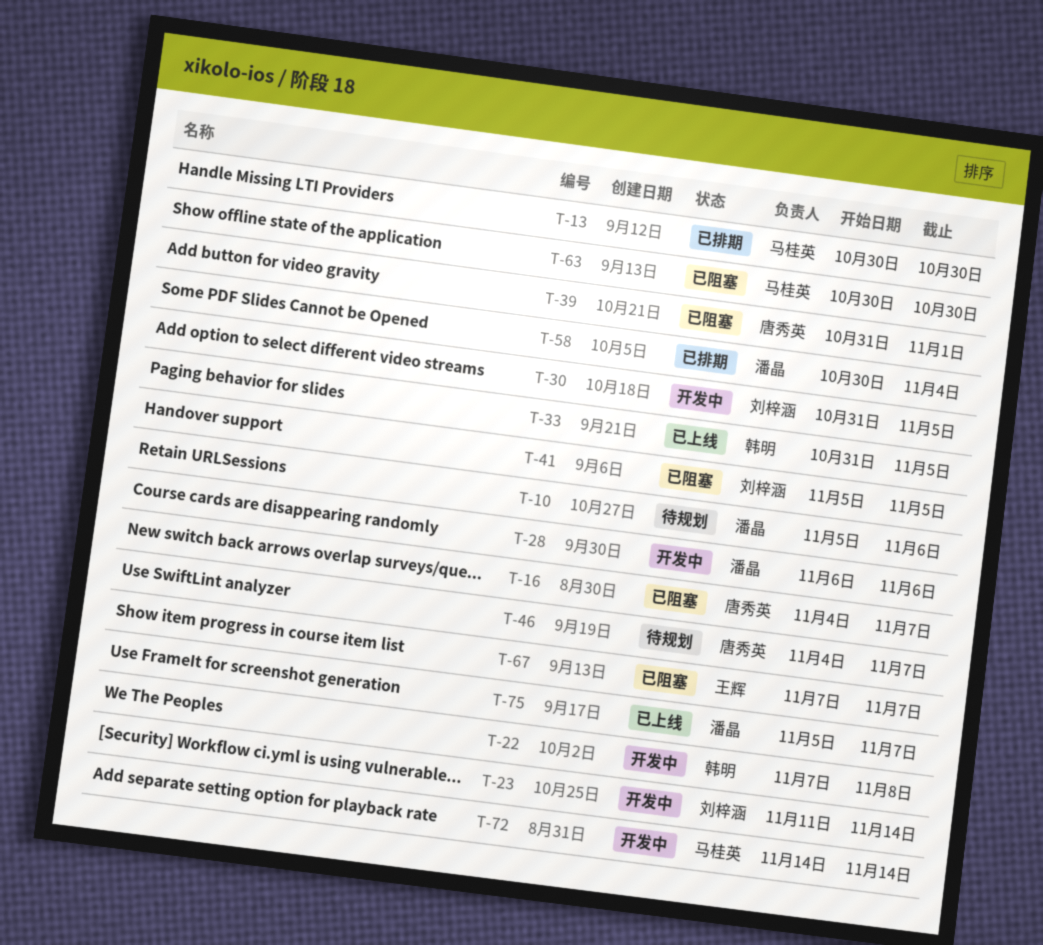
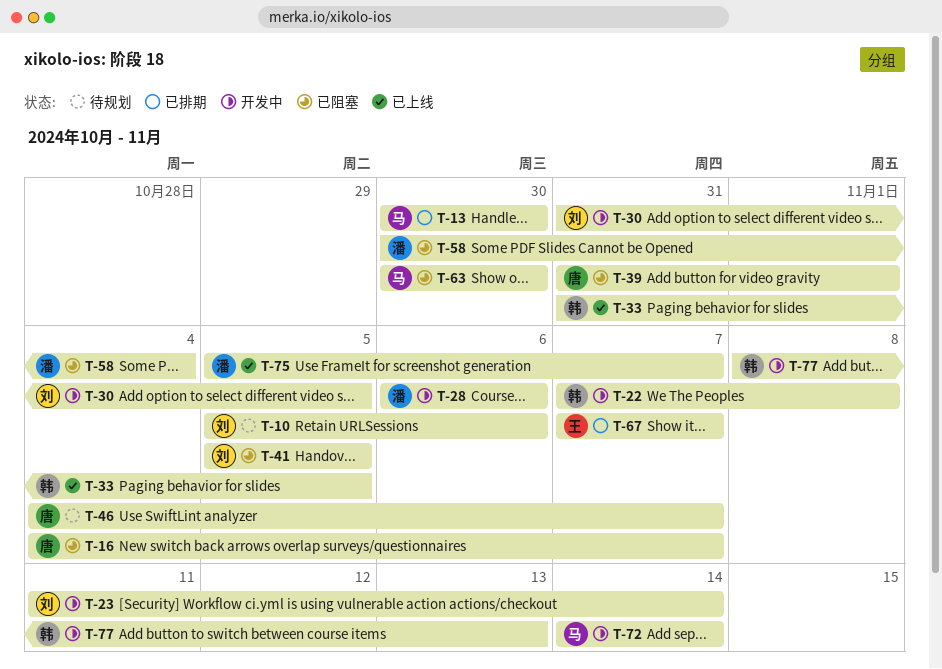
T-10, owner: 潘晶 -> 刘梓涵
T-58, status: 已排期 -> 已阻塞
T-67, status: 已阻塞 -> 已排期
T-77: none -> present

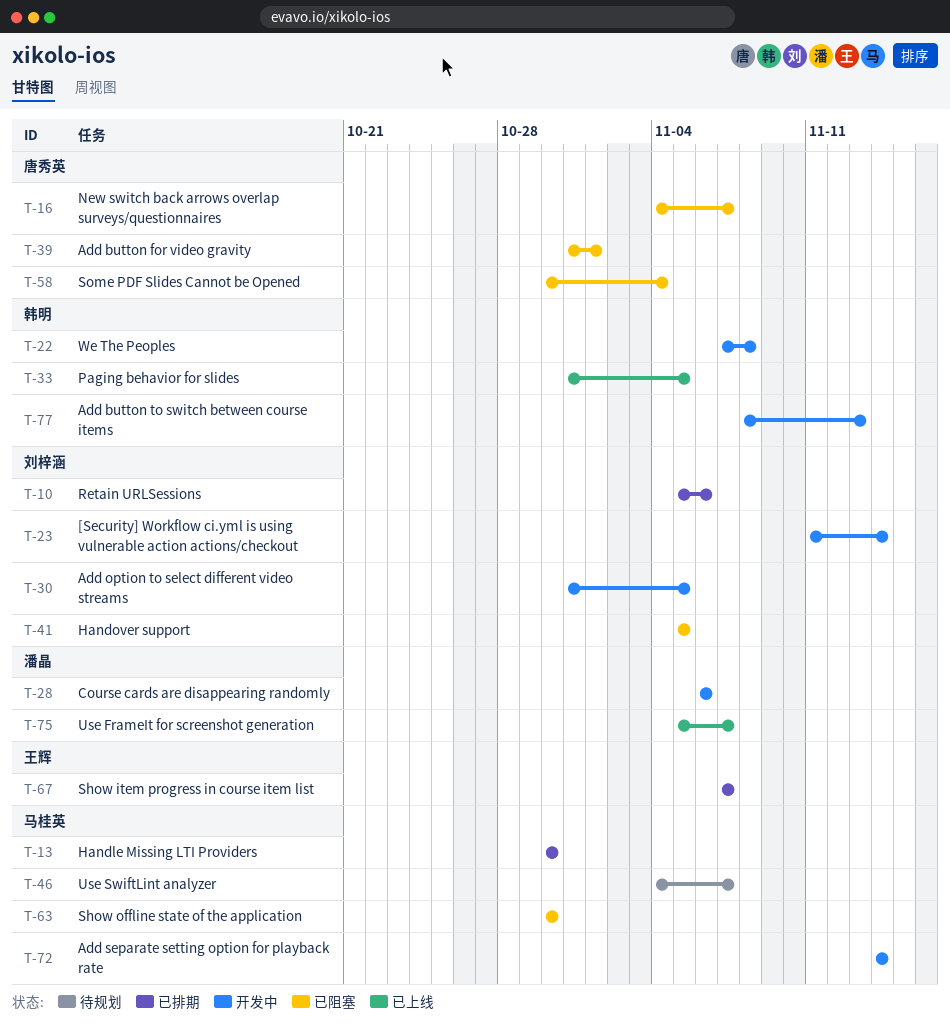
T-10, status: 待规划 -> 已排期
T-46, owner: 唐秀英 -> 马桂英
T-58, owner: 潘晶 -> 唐秀英

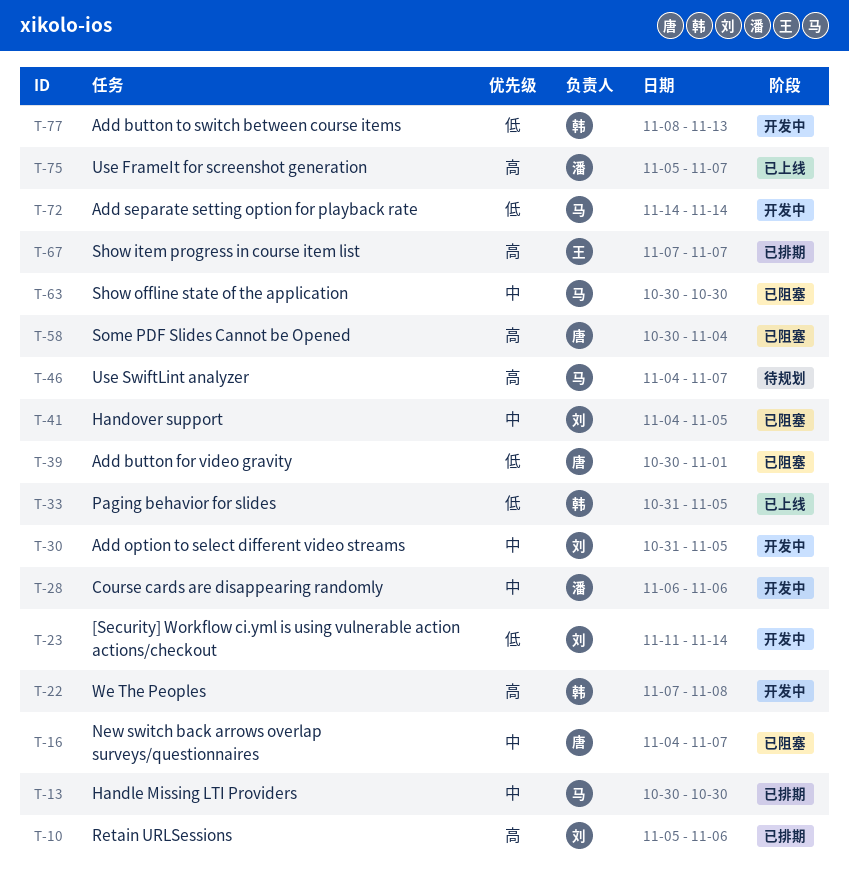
T-39, start: Oct 31 -> Oct 30
T-41, start: Nov 5 -> Nov 4

